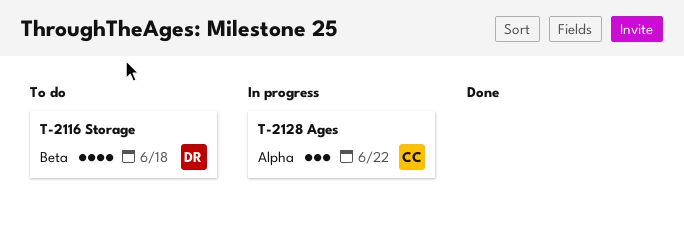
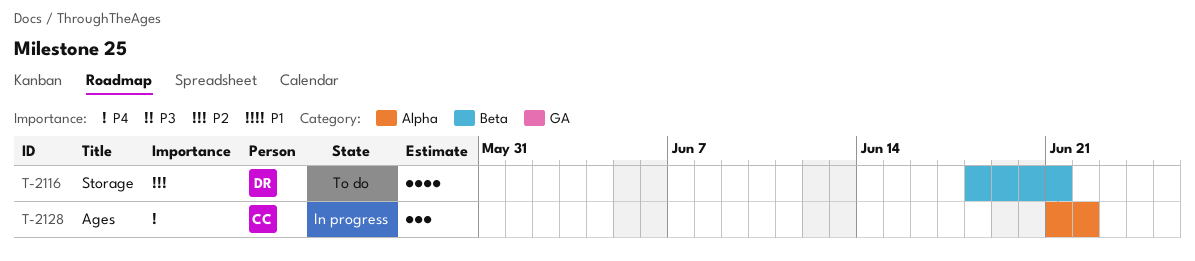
T-2116, due: Jun 18 -> Jun 21

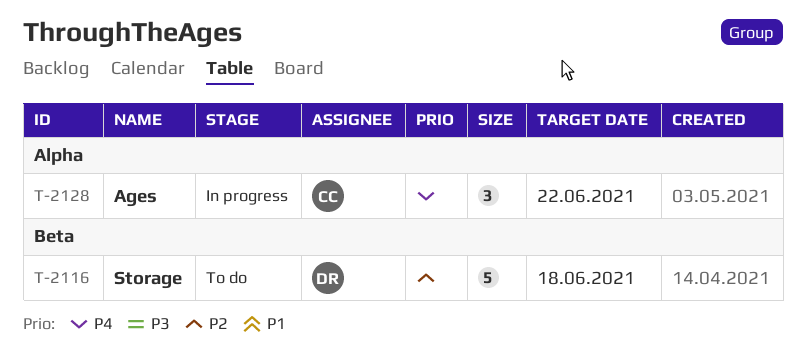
T-2116, estimate: 4 -> 5
T-2116, due: Jun 21 -> Jun 18

